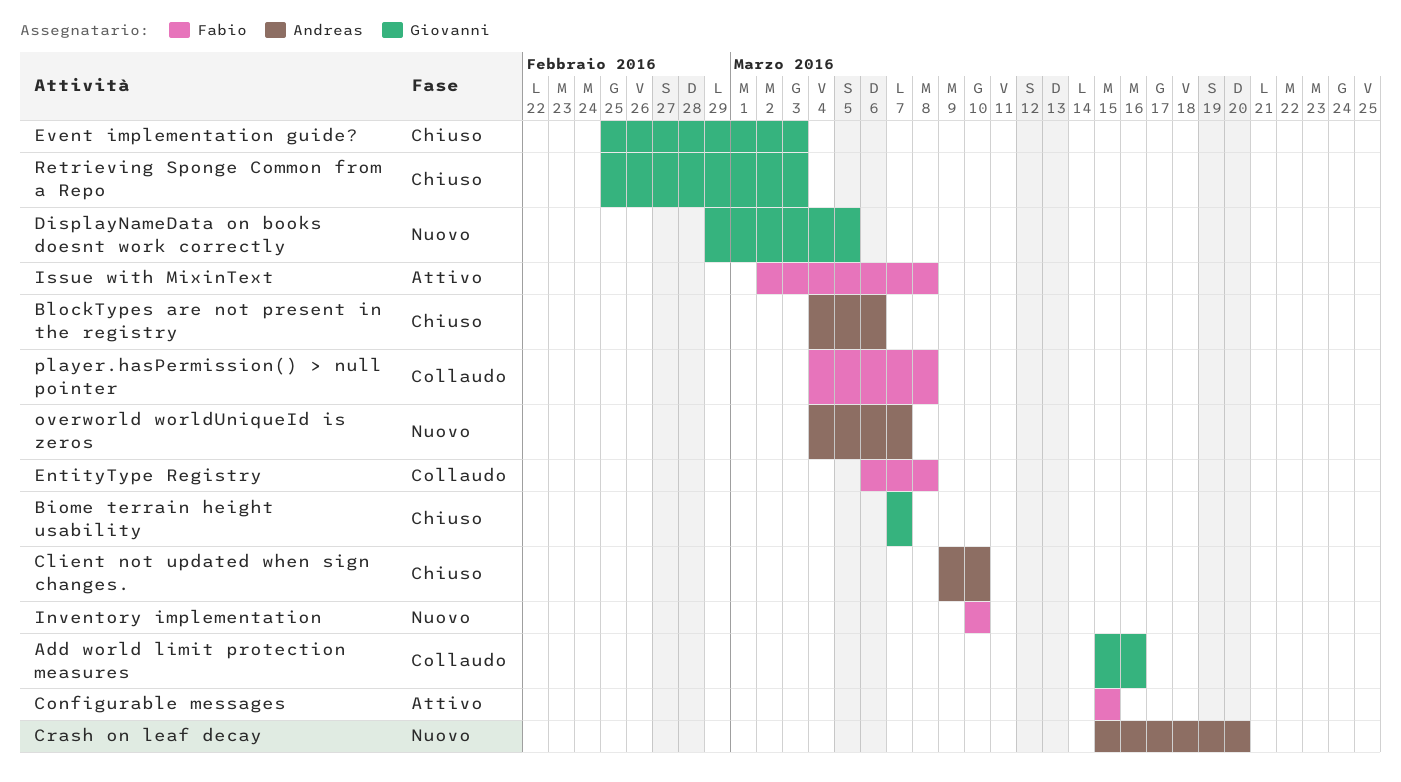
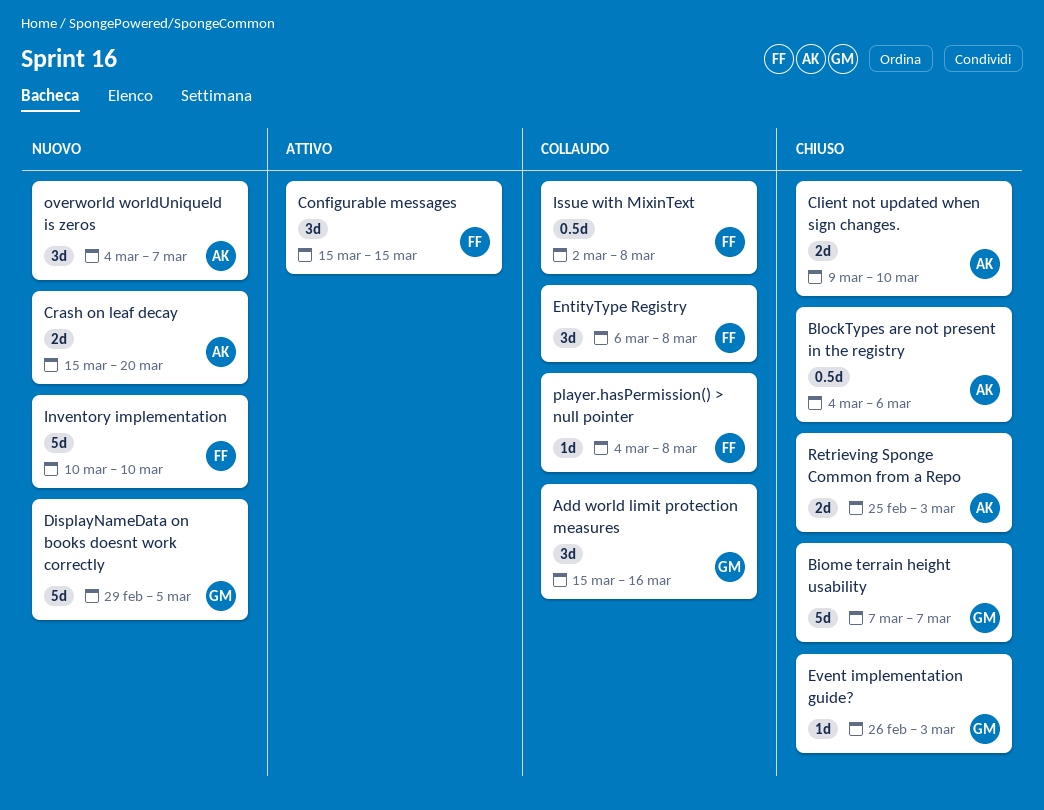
Event implementation guide?, start: Feb 25 -> Feb 26
Issue with MixinText, status: Attivo -> Collaudo
Retrieving Sponge Common from a Repo, owner: Giovanni -> Andreas

